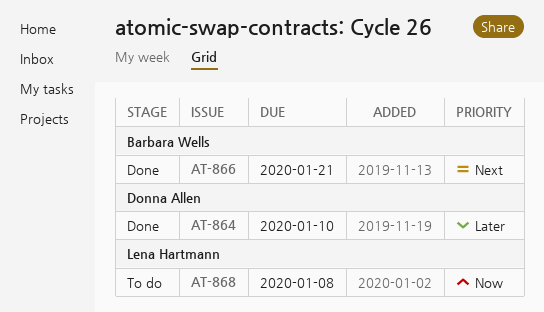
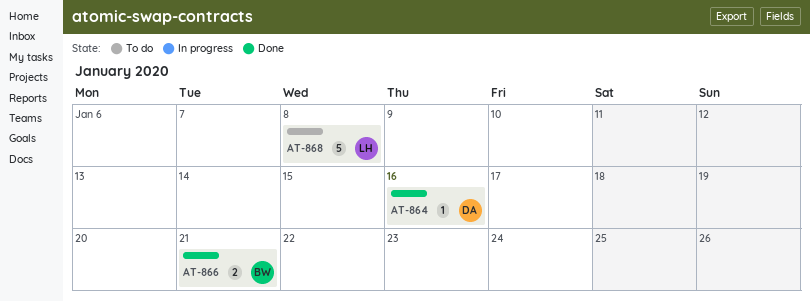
AT-864, due: Jan 10 -> Jan 16

